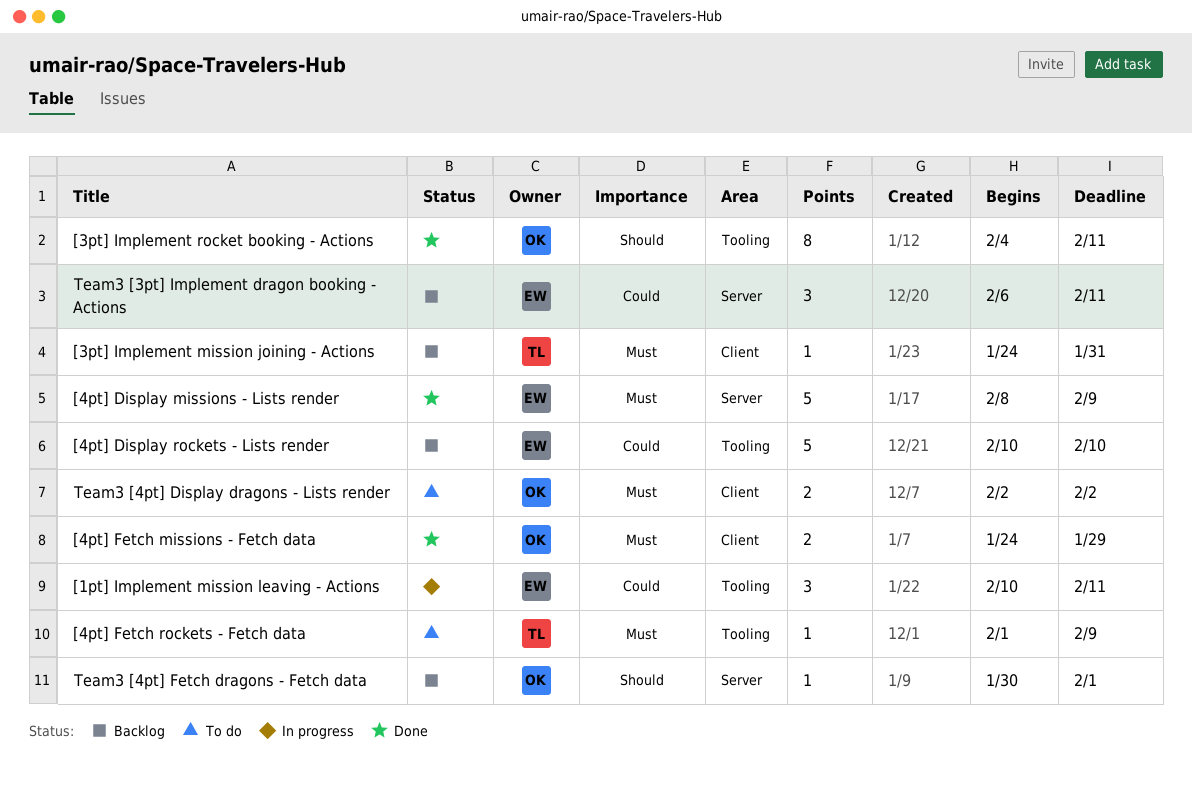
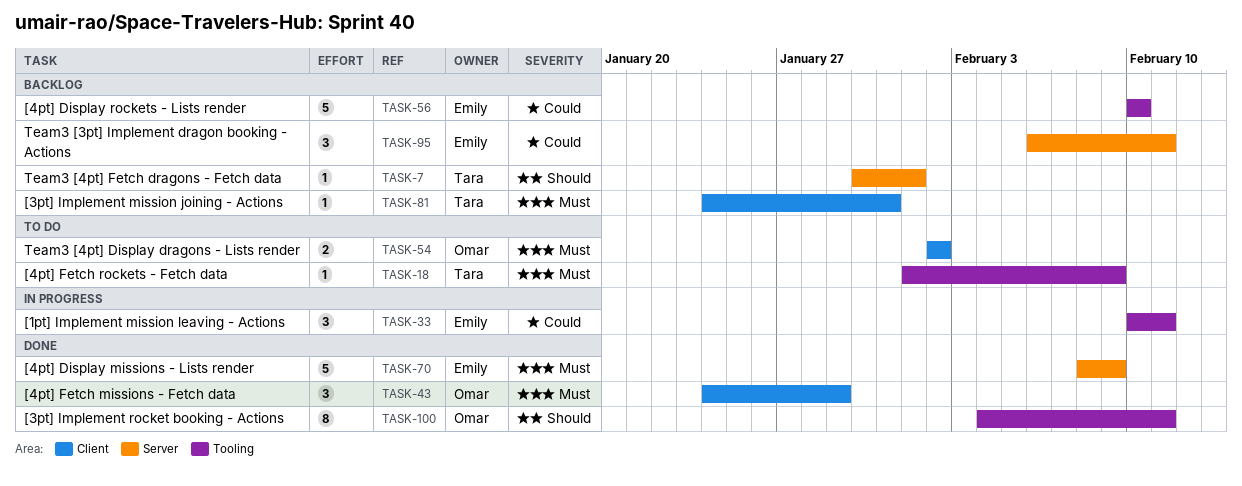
[4pt] Fetch missions - Fetch data, estimate: 2 -> 3
Team3 [4pt] Fetch dragons - Fetch data, owner: Omar -> Tara

